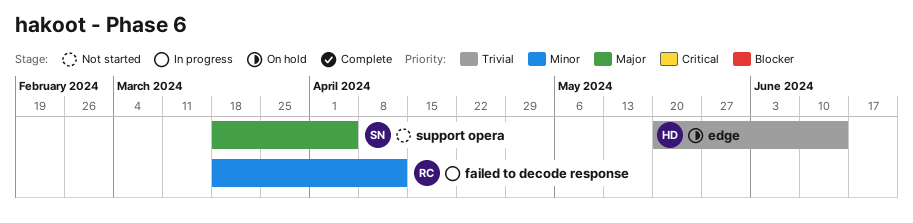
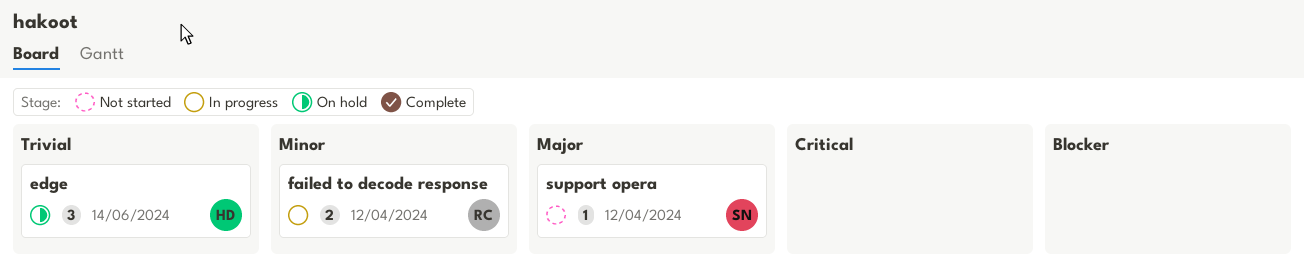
support opera, due: Apr 5 -> Apr 12

